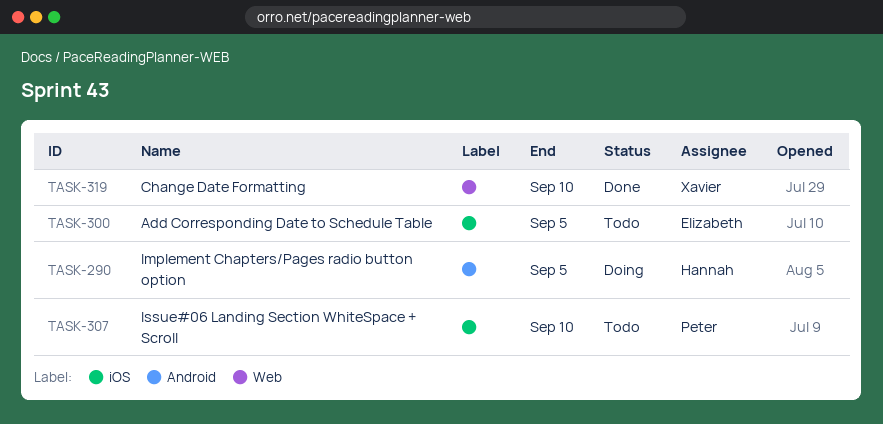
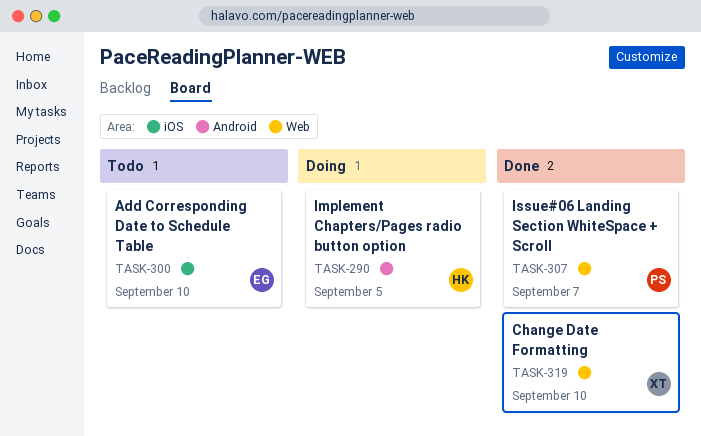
TASK-300, due: Sep 5 -> Sep 10
TASK-307, status: Todo -> Done
TASK-307, label: iOS -> Web
TASK-307, due: Sep 10 -> Sep 7

